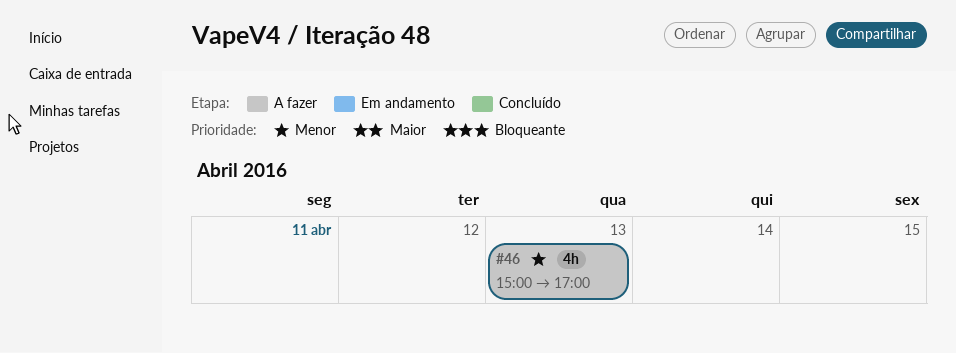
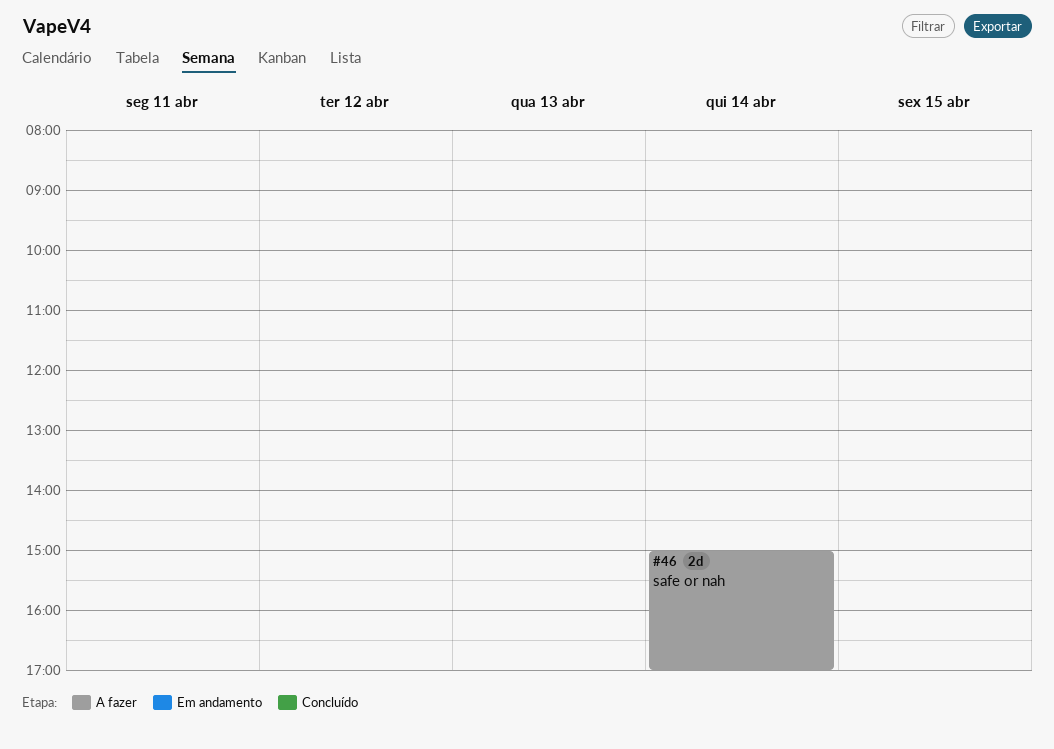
#46, estimate: 4h -> 2d
#46, day: Apr 13 -> Apr 14

